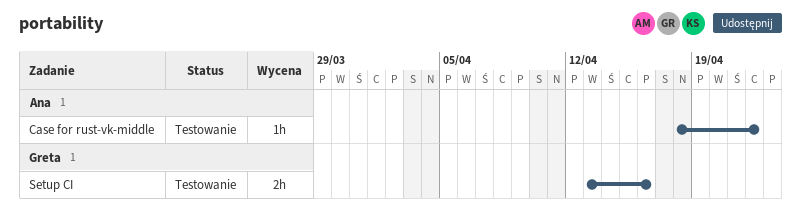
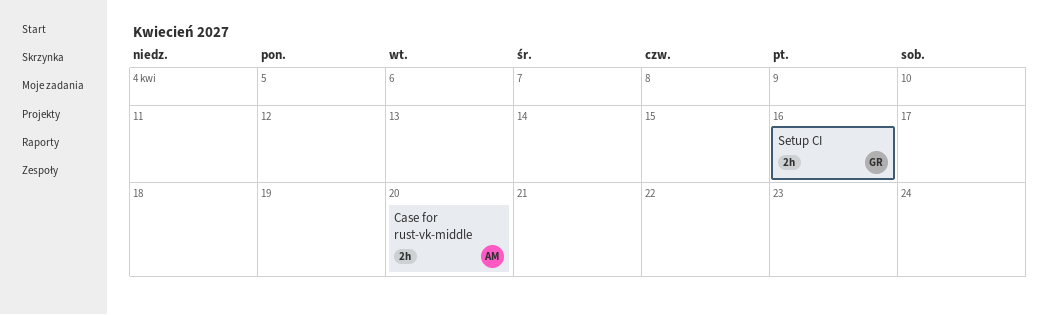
Case for rust-vk-middle, estimate: 1h -> 2h
Case for rust-vk-middle, due: Apr 22 -> Apr 20

